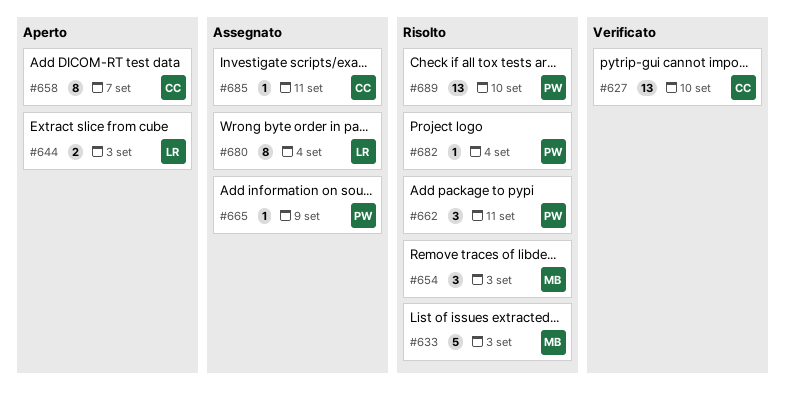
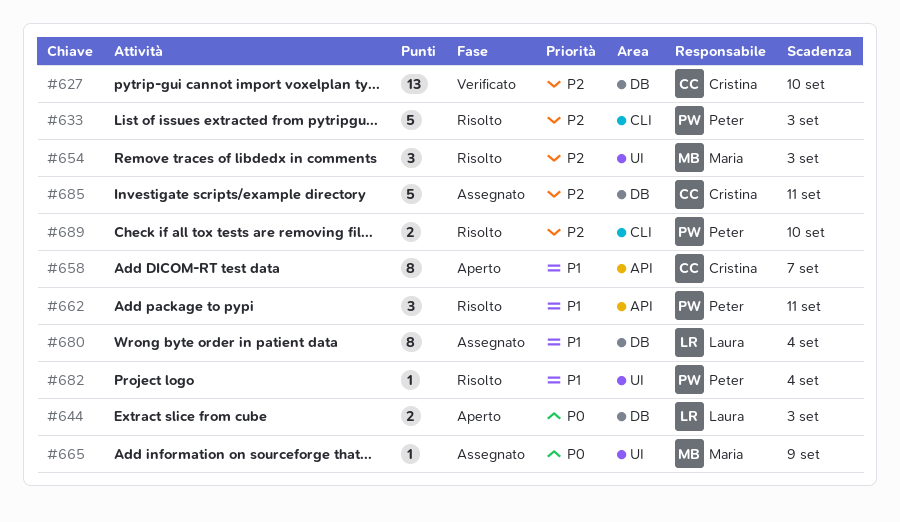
#633, owner: Maria -> Peter
#665, owner: Peter -> Maria
#685, estimate: 1 -> 5
#689, estimate: 13 -> 2

